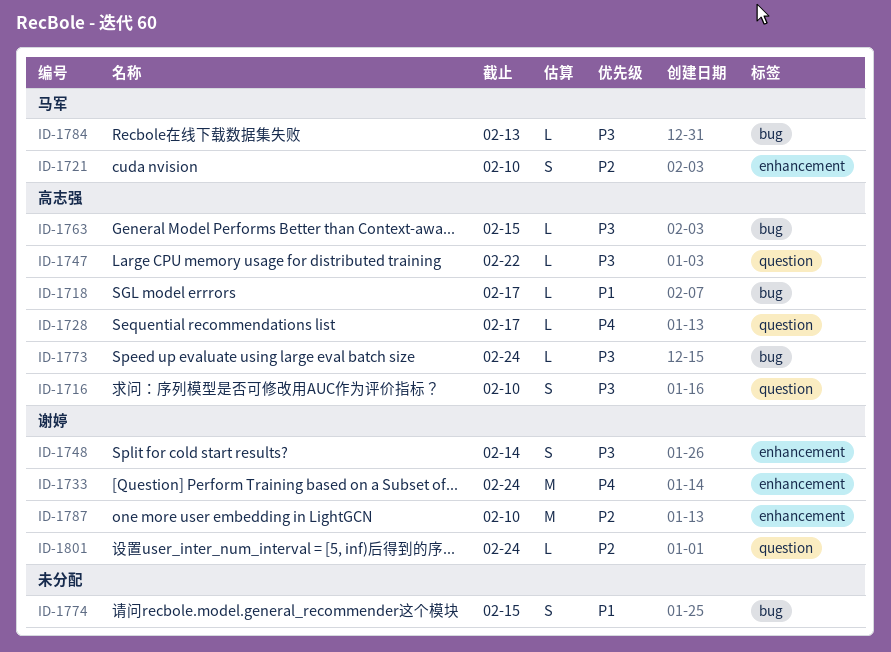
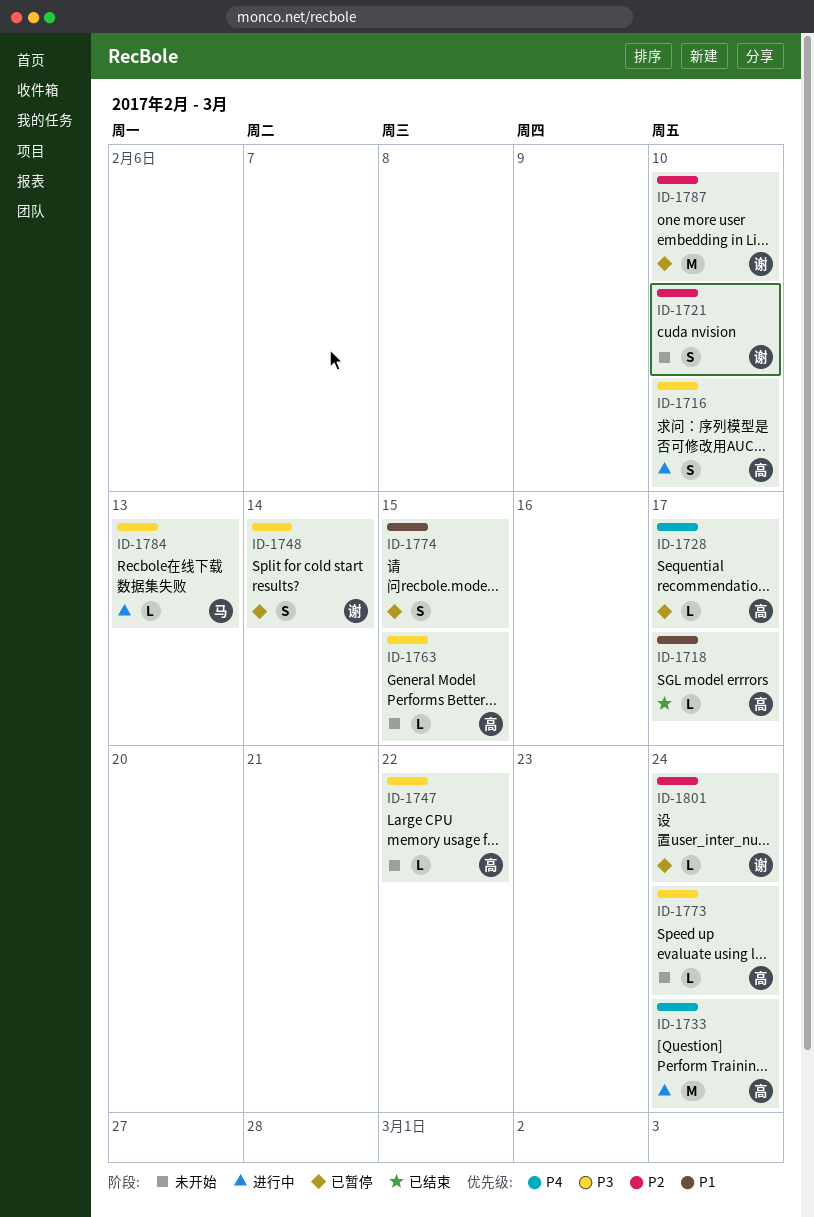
ID-1721, owner: 马军 -> 谢婷
ID-1733, owner: 谢婷 -> 高志强

